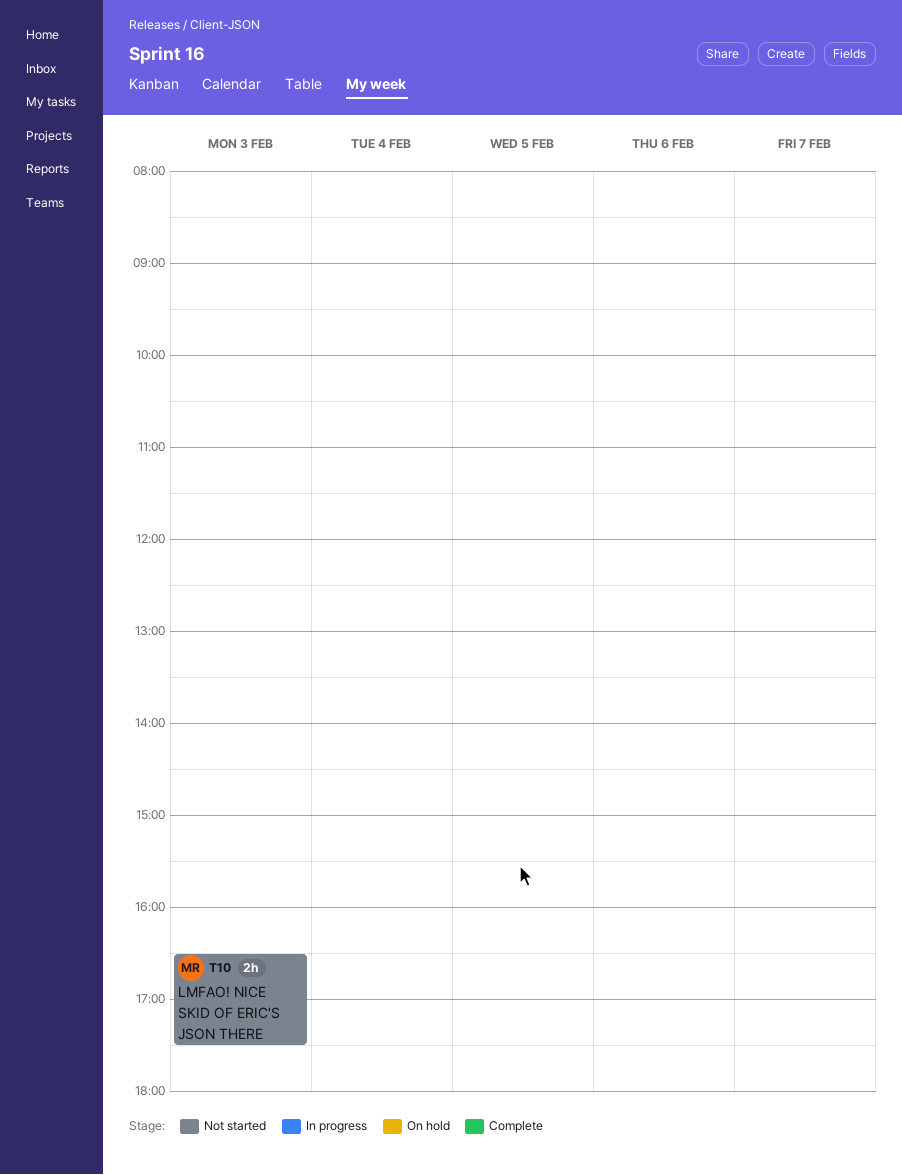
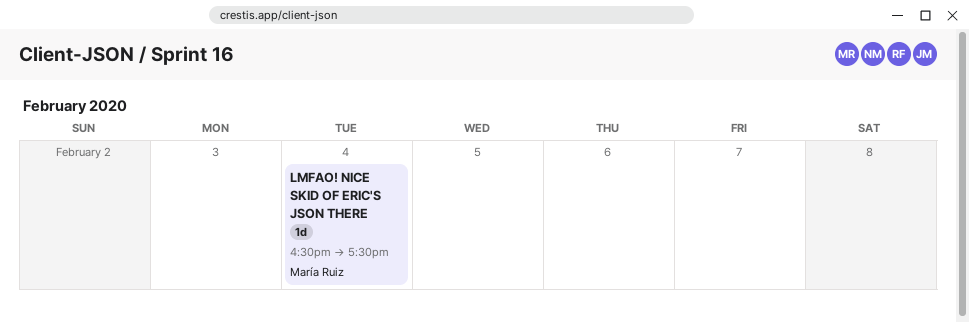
LMFAO! NICE SKID OF ERIC'S JSON THERE, estimate: 2h -> 1d
LMFAO! NICE SKID OF ERIC'S JSON THERE, day: Feb 3 -> Feb 4

